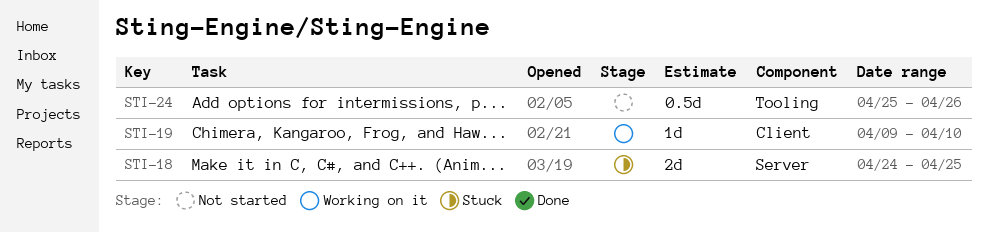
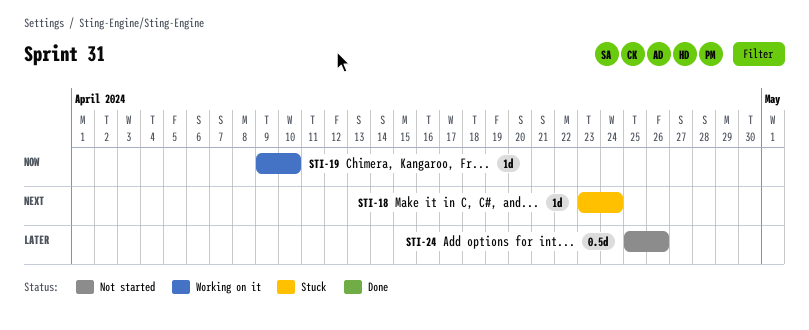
STI-18, estimate: 2d -> 1d
STI-18, start: Apr 24 -> Apr 23
STI-18, due: Apr 25 -> Apr 24

